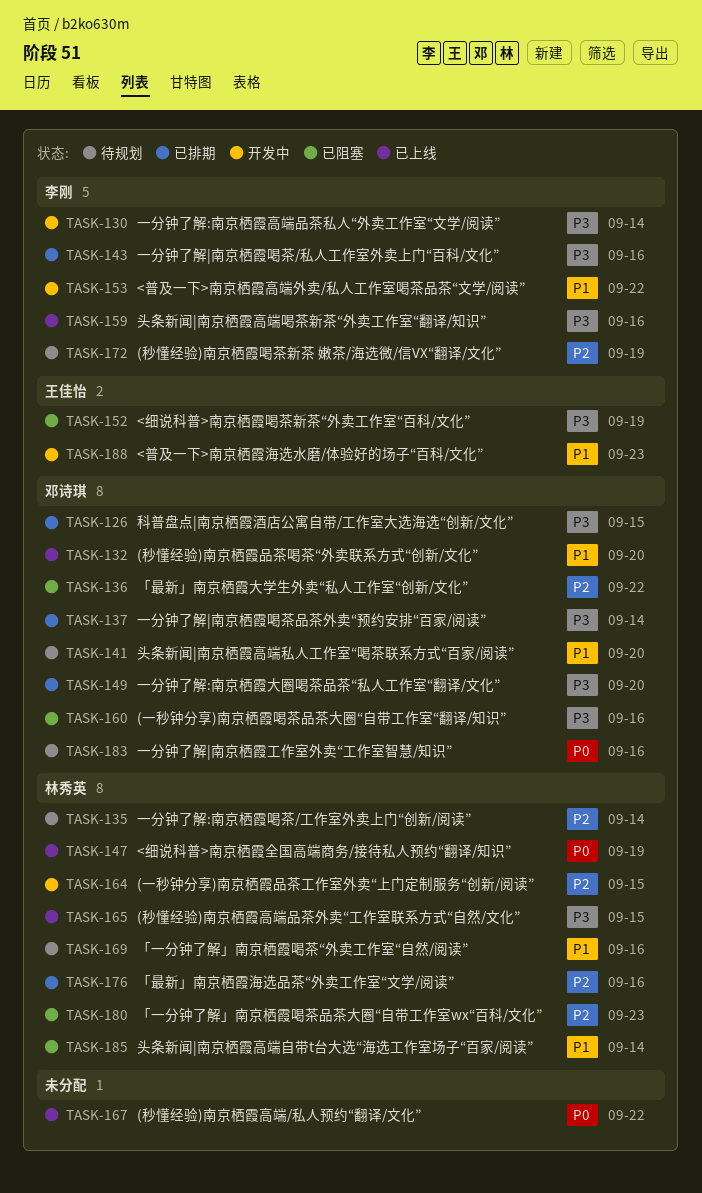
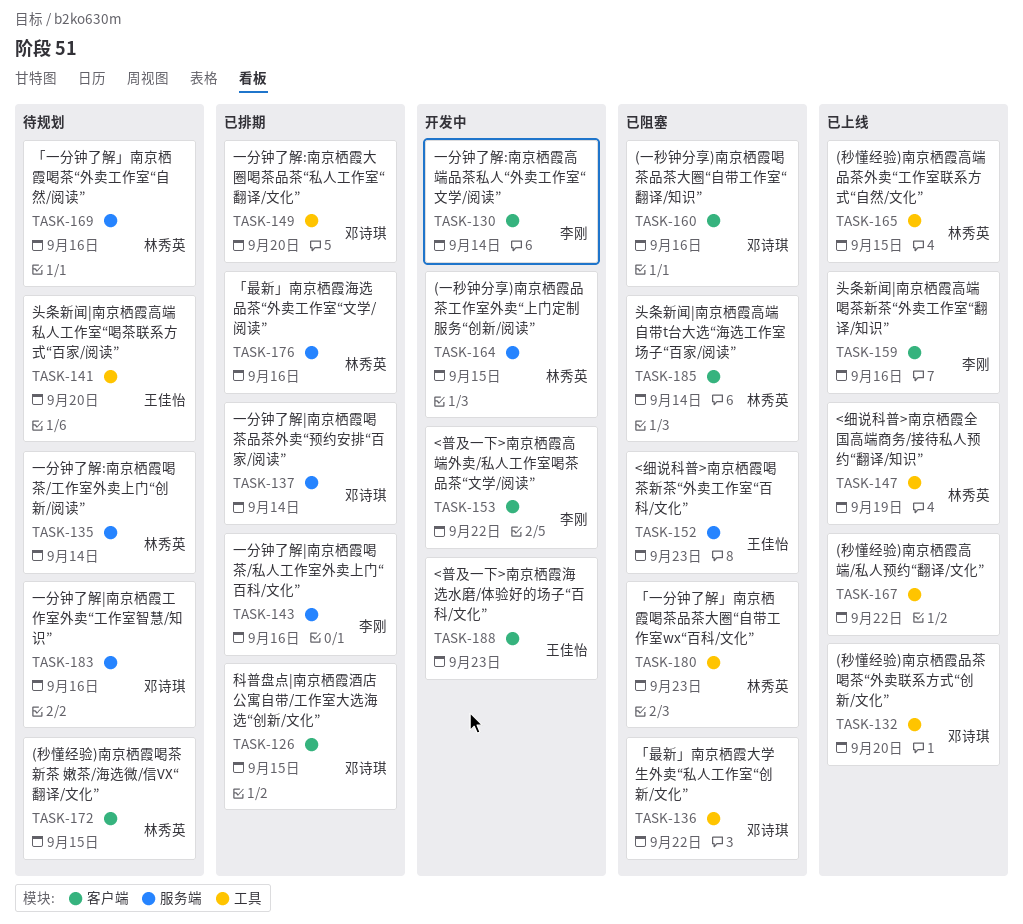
TASK-141, owner: 邓诗琪 -> 王佳怡
TASK-152, due: Sep 19 -> Sep 23
TASK-172, owner: 李刚 -> 林秀英
TASK-172, due: Sep 19 -> Sep 15

